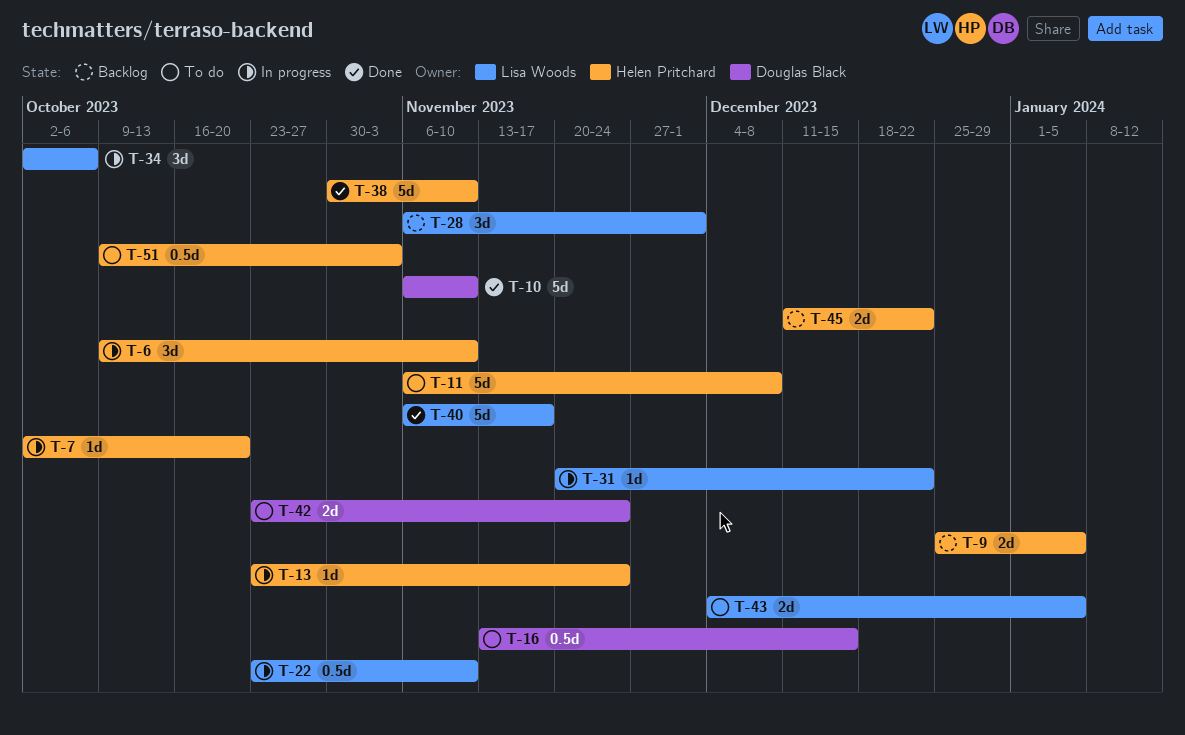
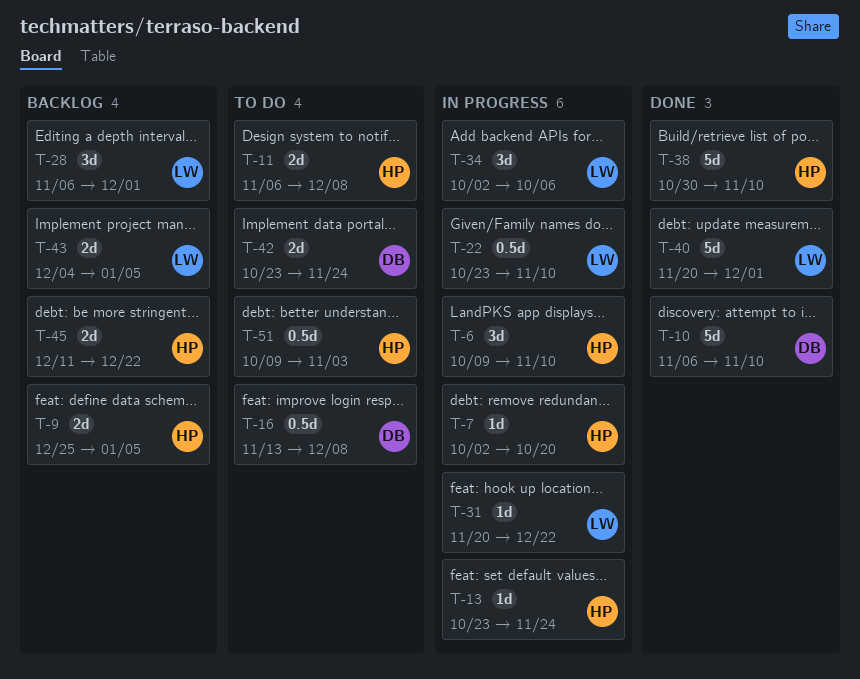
T-11, estimate: 5d -> 2d
T-16, due: Dec 15 -> Dec 8
T-40, start: Nov 6 -> Nov 20
T-40, due: Nov 17 -> Dec 1
T-43, status: To do -> Backlog

